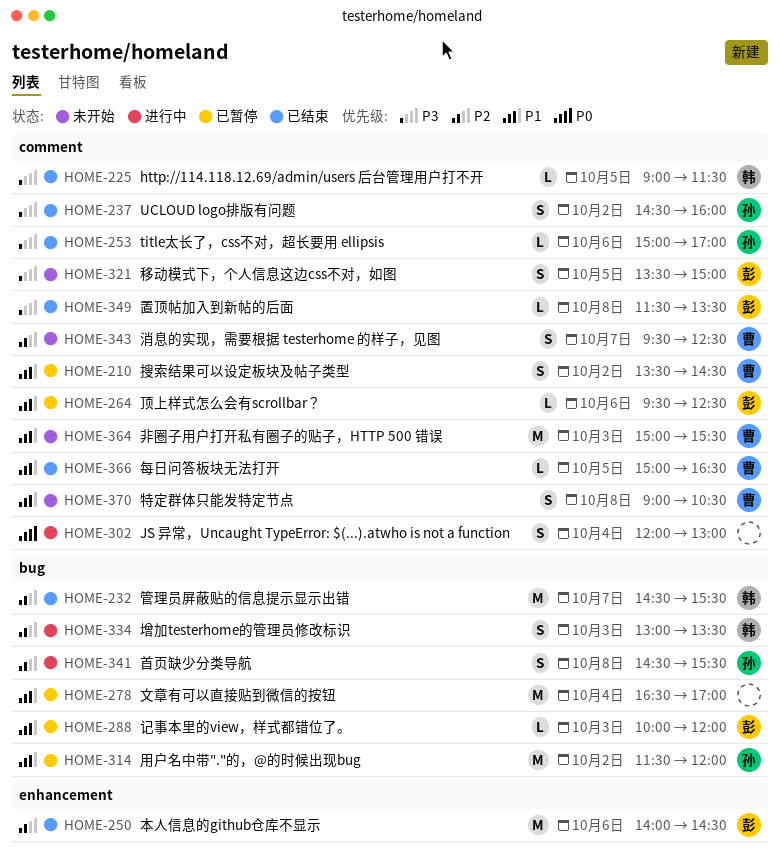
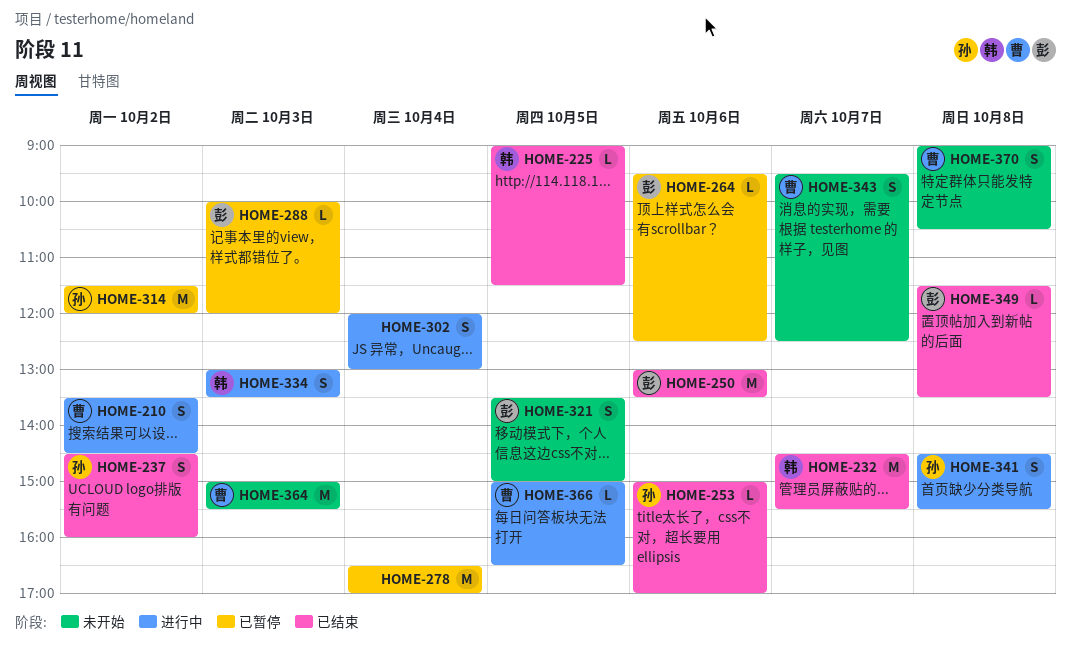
HOME-210, status: 已暂停 -> 进行中
HOME-250, begins: 14:00 -> 13:00
HOME-250, ends: 14:30 -> 13:30
HOME-366, status: 已结束 -> 进行中

